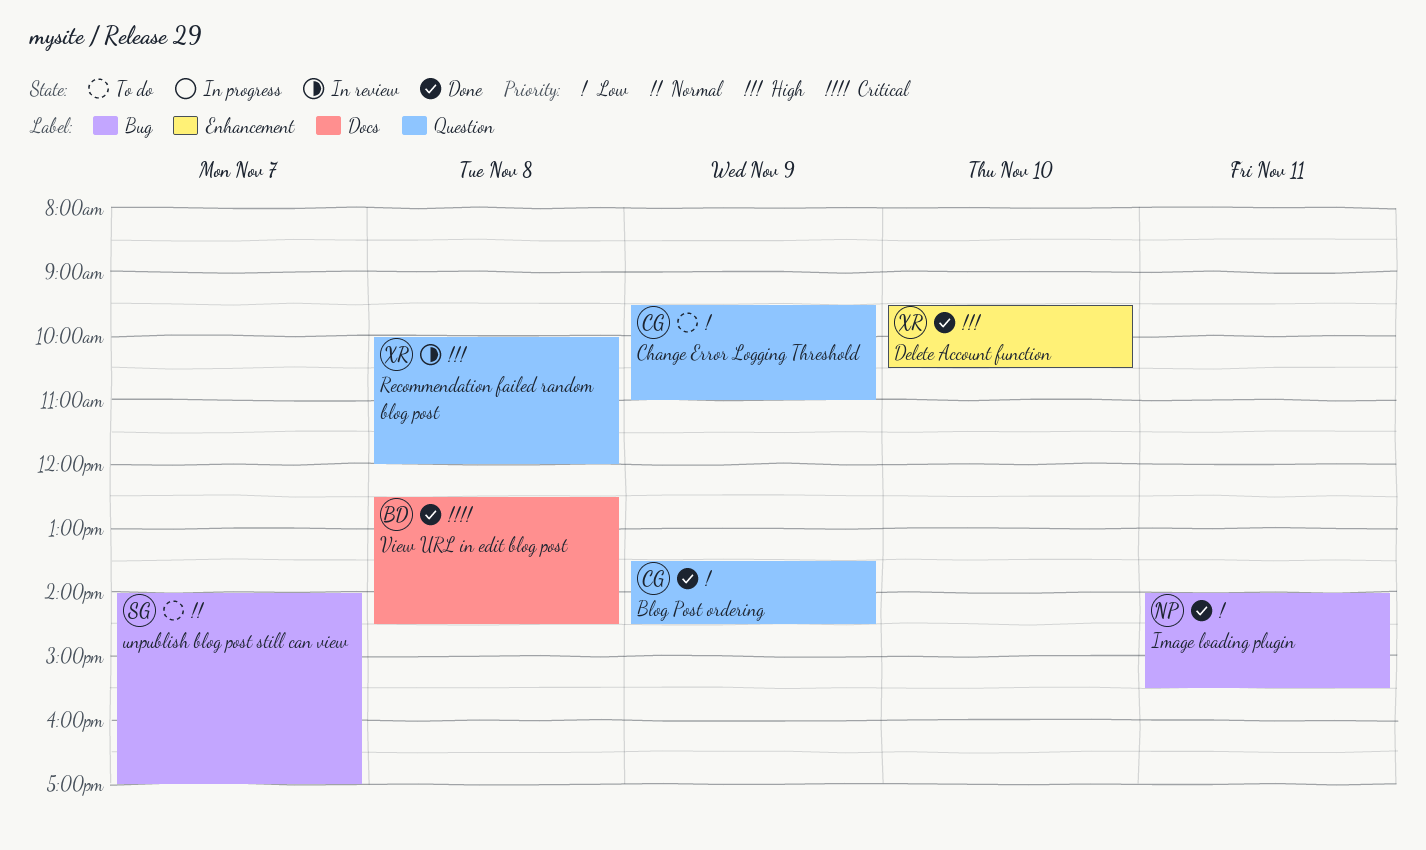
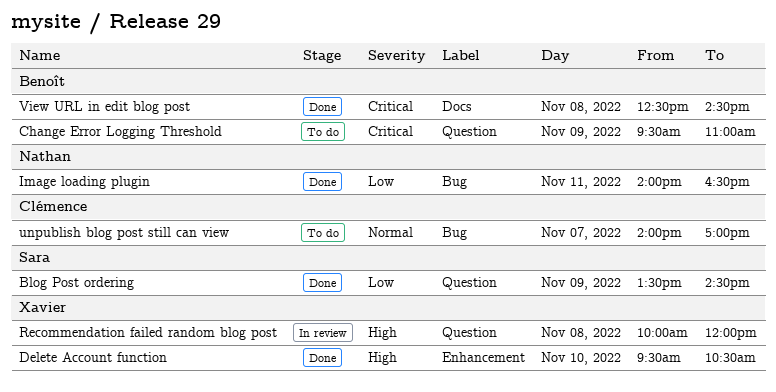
Blog Post ordering, owner: Clémence -> Sara
Change Error Logging Threshold, owner: Clémence -> Benoît
Change Error Logging Threshold, priority: Low -> Critical
Image loading plugin, ends: 15:30 -> 16:30
unpublish blog post still can view, owner: Sara -> Clémence

